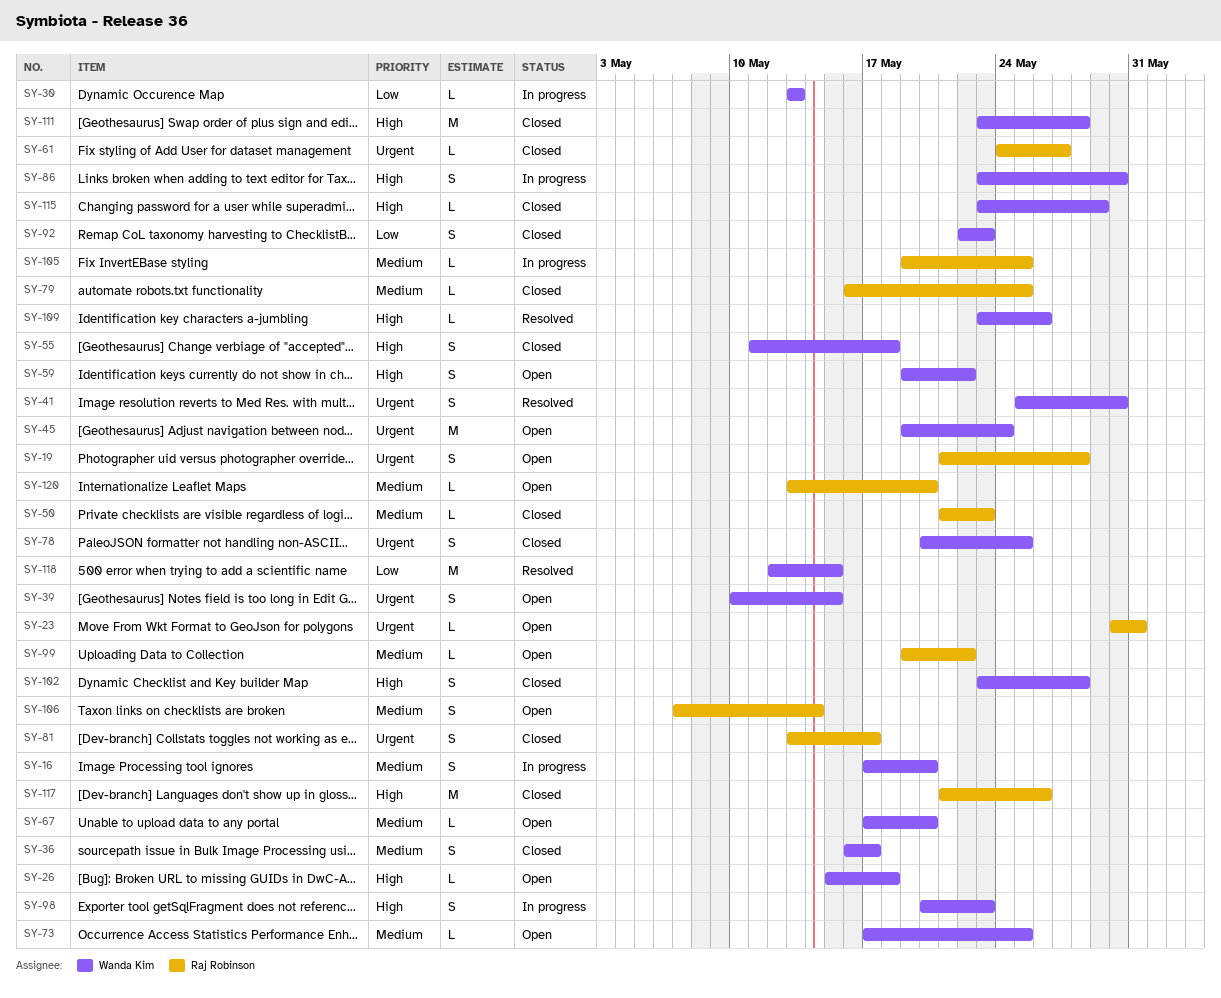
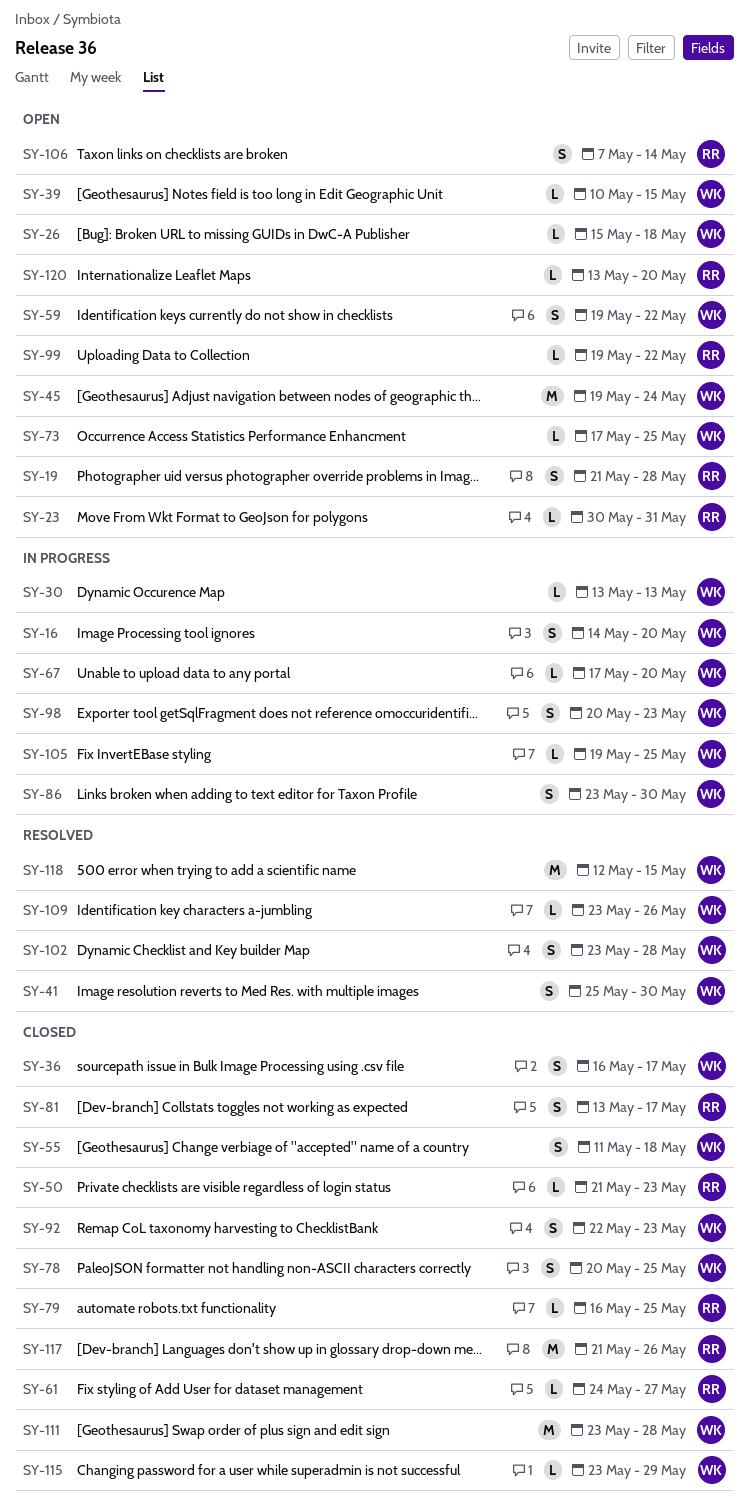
SY-16, start: May 17 -> May 14
SY-39, estimate: S -> L
SY-67, status: Open -> In progress
SY-102, status: Closed -> Resolved
SY-105, owner: Raj Robinson -> Wanda Kim

